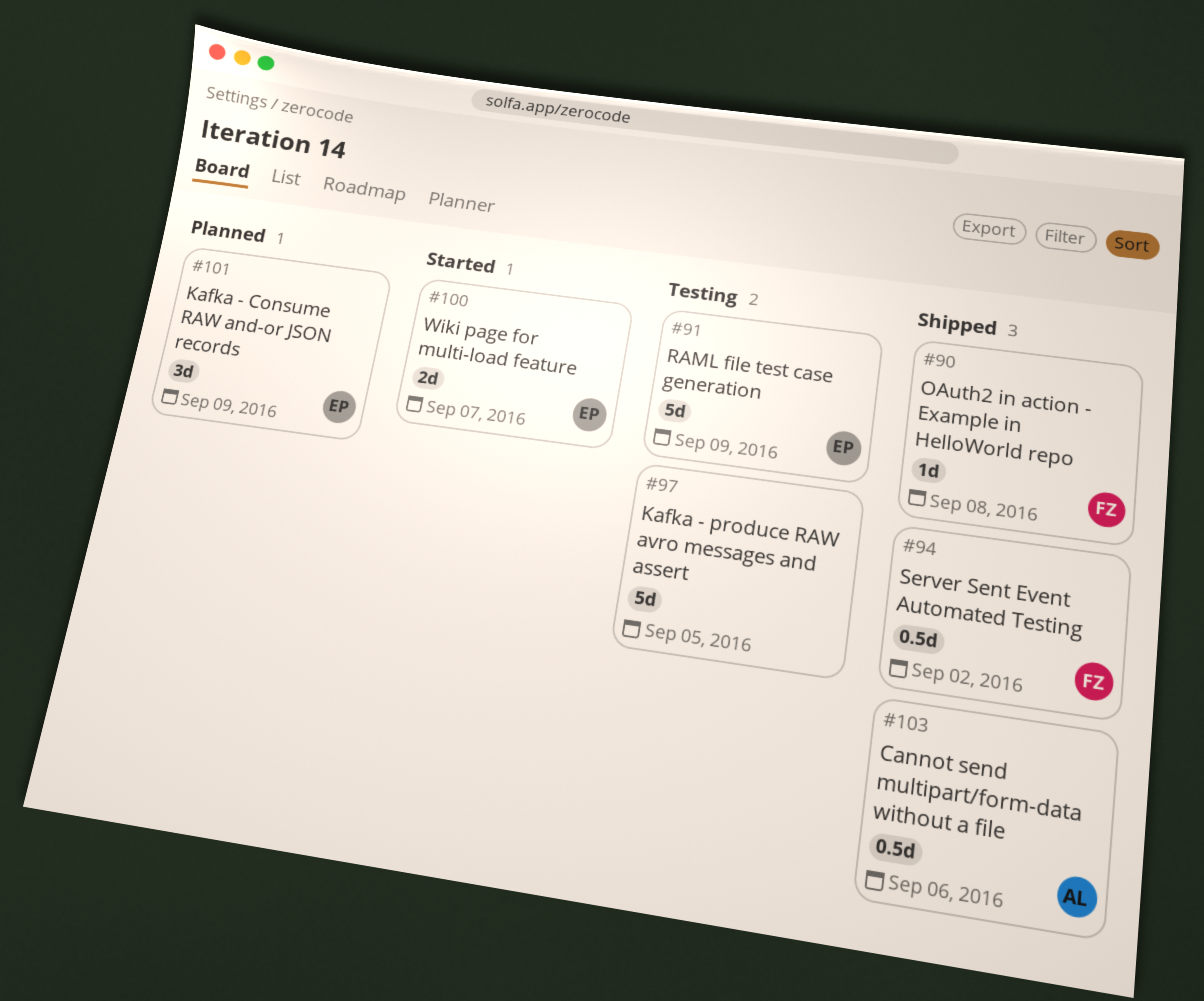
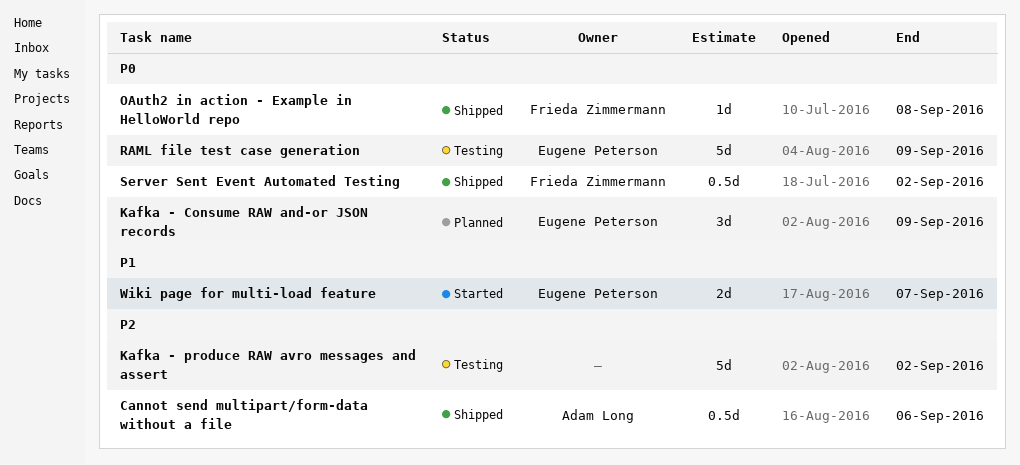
Kafka - produce RAW avro messages and assert, due: Sep 5 -> Sep 2

